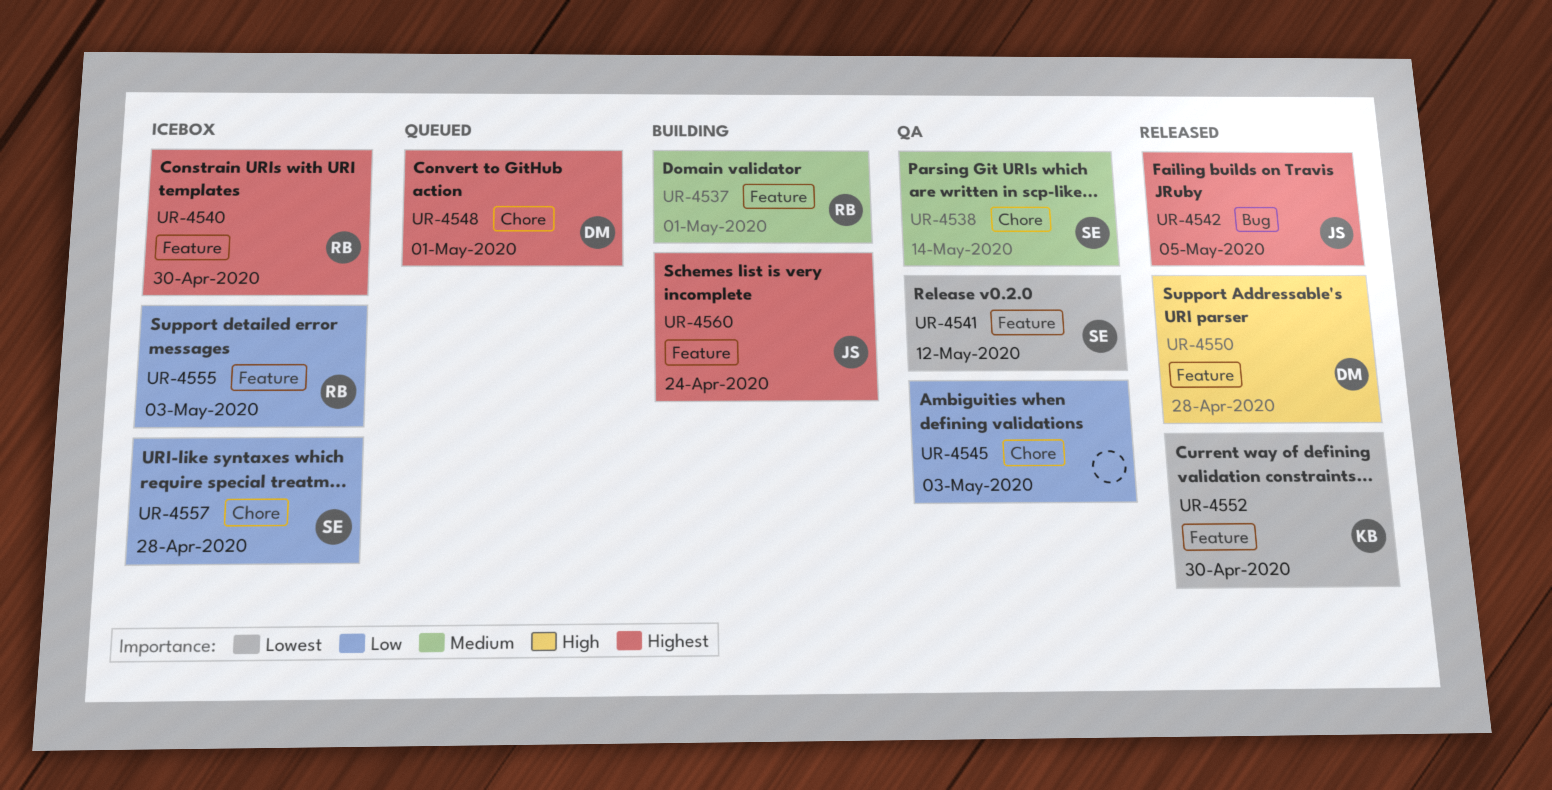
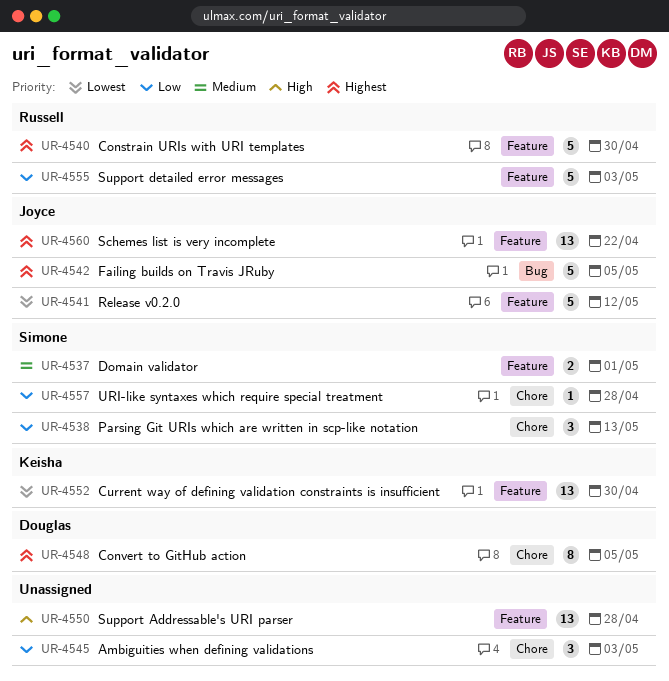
UR-4537, owner: Russell -> Simone
UR-4538, priority: Medium -> Low
UR-4538, due: May 14 -> May 13
UR-4541, owner: Simone -> Joyce
UR-4548, due: May 1 -> May 5
UR-4550, owner: Douglas -> none
UR-4560, due: Apr 24 -> Apr 22

